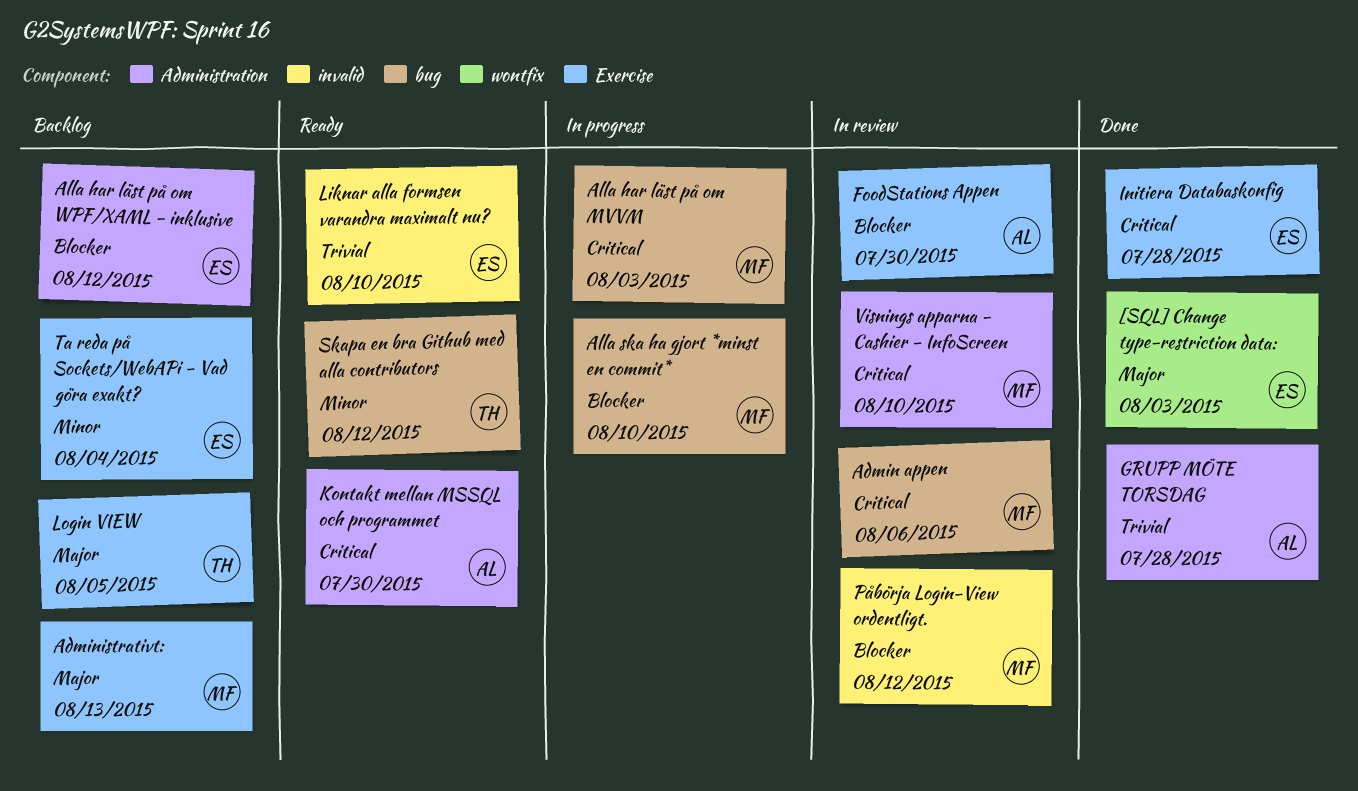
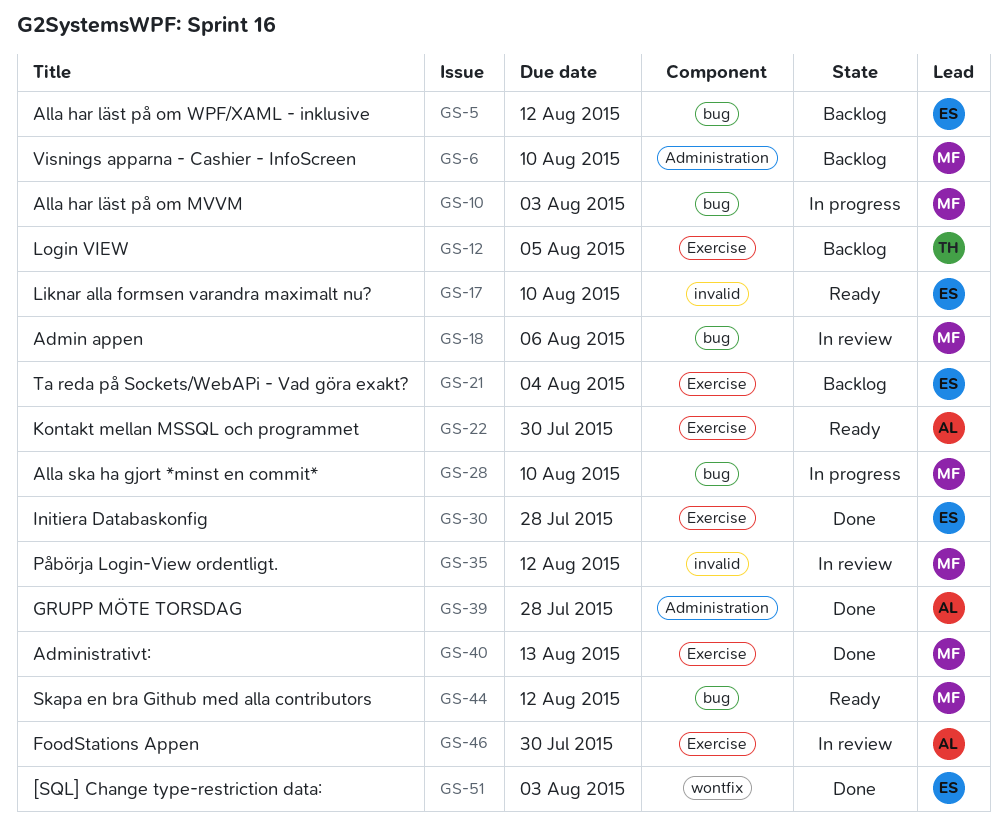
Administrativt:, status: Backlog -> Done
Alla har läst på om WPF/XAML - inklusive, label: Administration -> bug
Kontakt mellan MSSQL och programmet, label: Administration -> Exercise
Skapa en bra Github med alla contributors, owner: TH -> MF
Visnings apparna - Cashier - InfoScreen, status: In review -> Backlog

